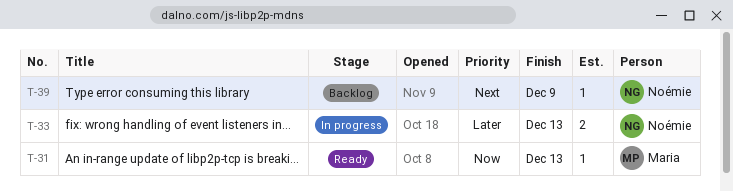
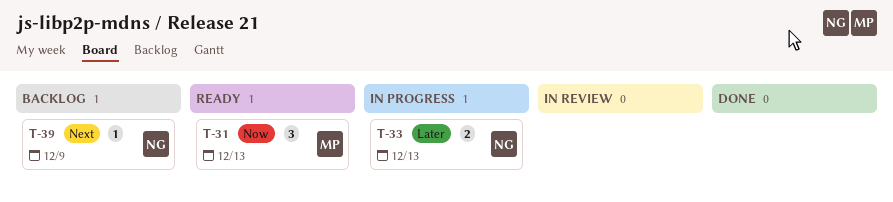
T-31, estimate: 1 -> 3

